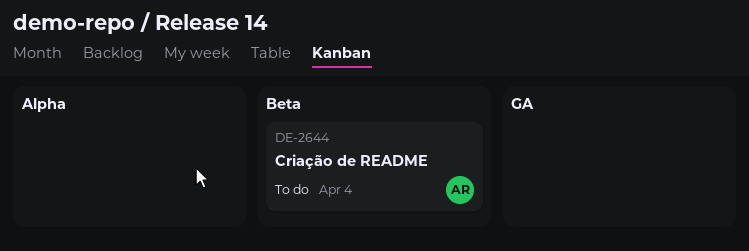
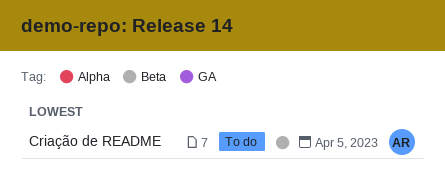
Criação de README, due: Apr 4 -> Apr 5

